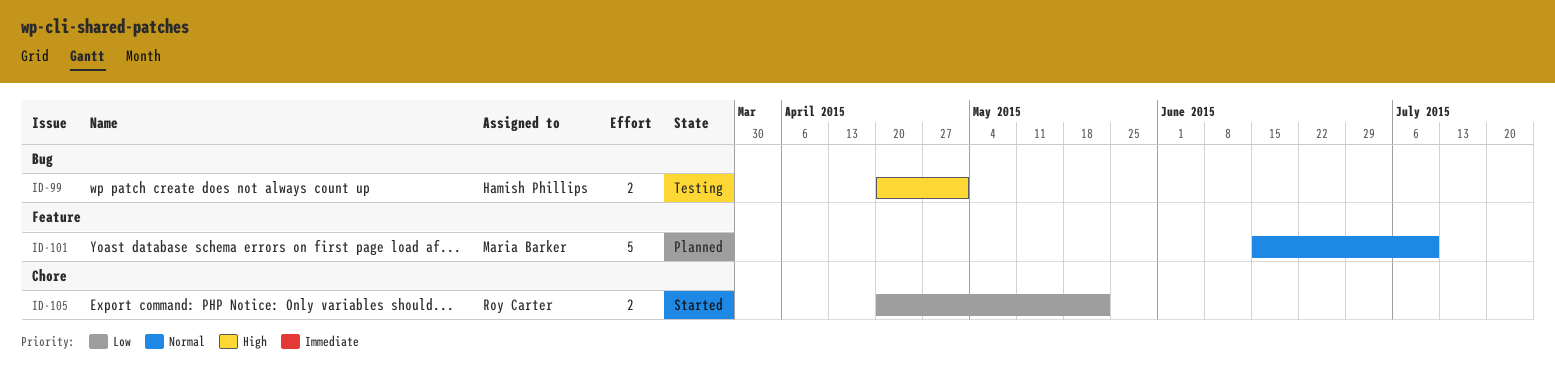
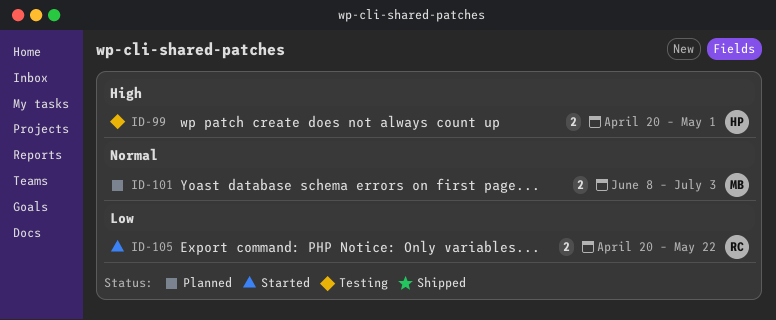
ID-101, estimate: 5 -> 2
ID-101, start: Jun 15 -> Jun 8
ID-101, due: Jul 10 -> Jul 3

